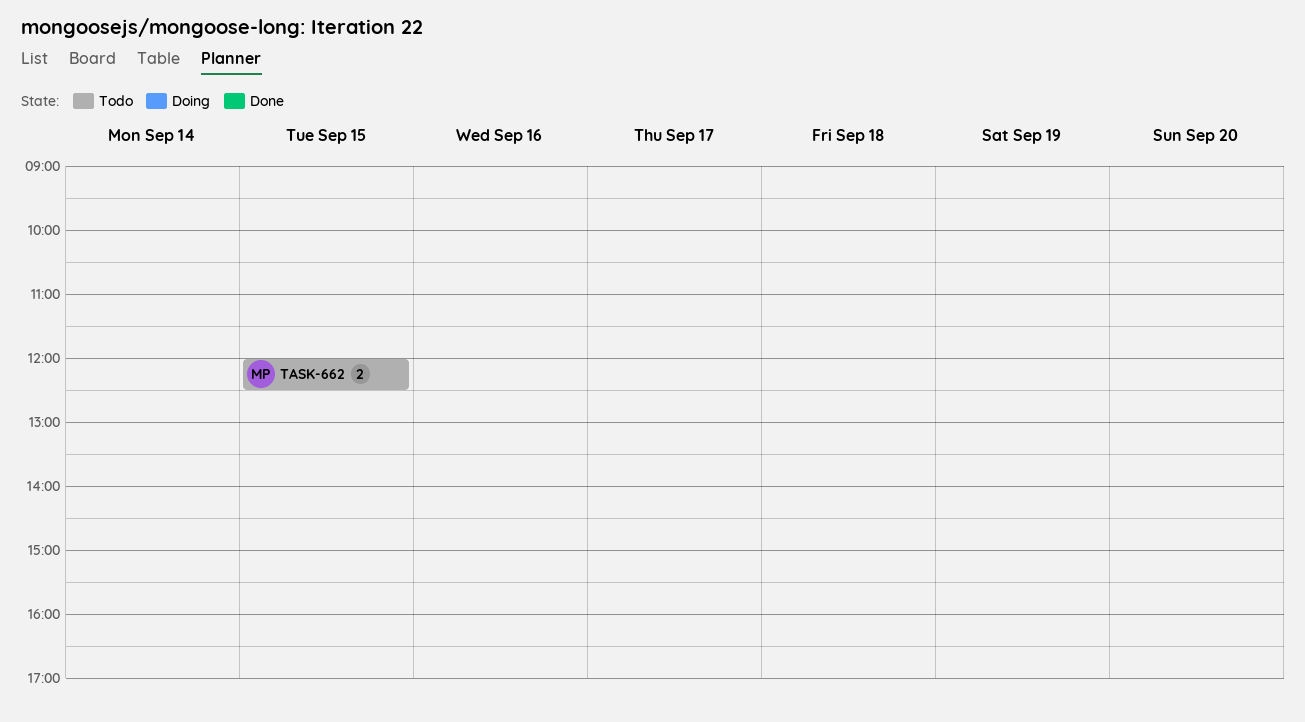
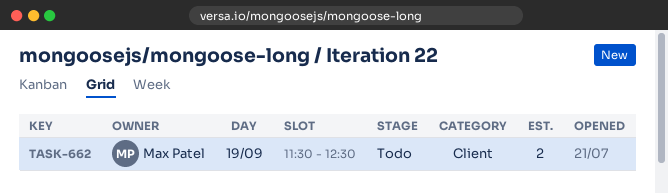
TASK-662, day: Sep 15 -> Sep 19
TASK-662, begins: 12:00 -> 11:30

